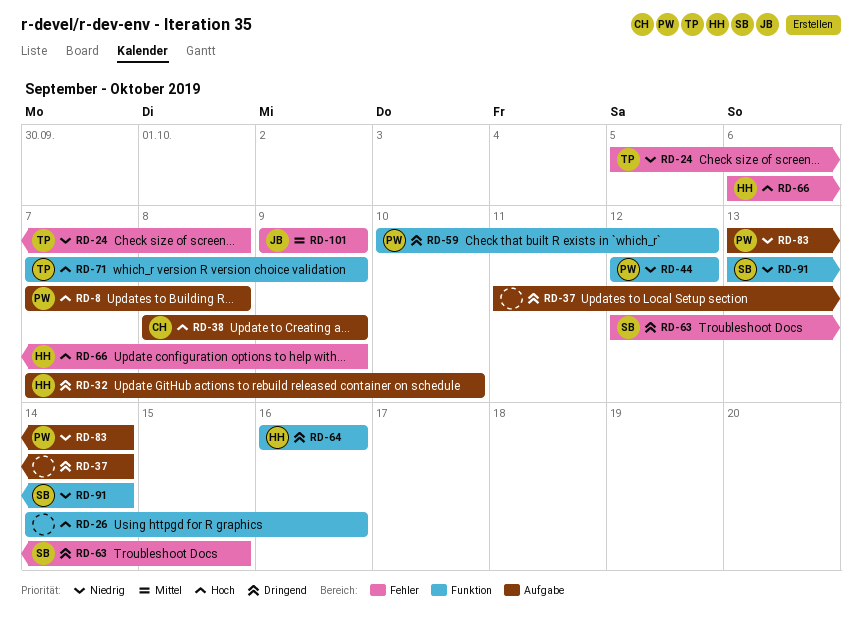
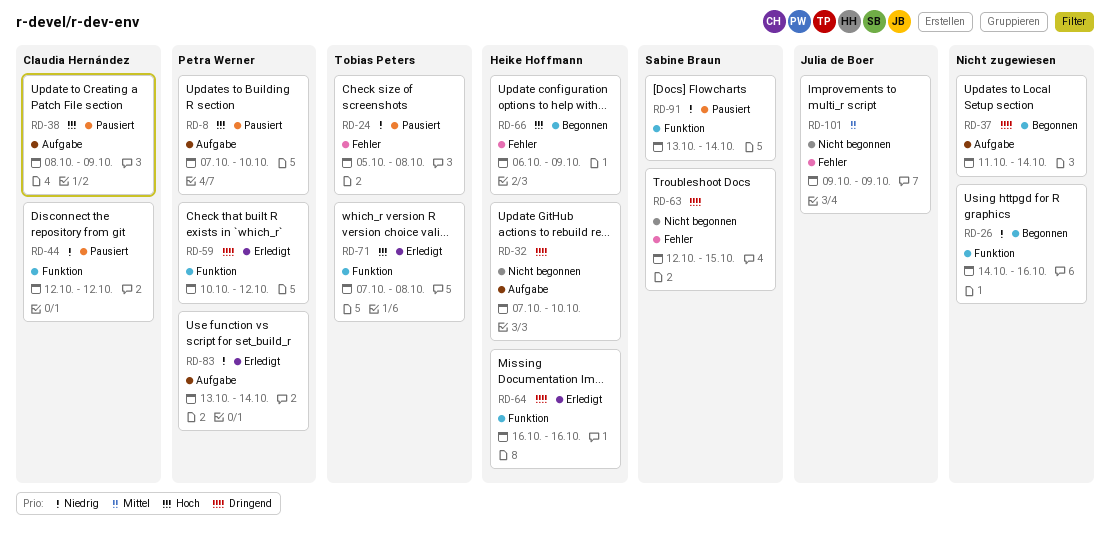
RD-8, due: Oct 8 -> Oct 10
RD-26, priority: Hoch -> Niedrig
RD-44, owner: Petra Werner -> Claudia Hernández
RD-71, due: Oct 9 -> Oct 8

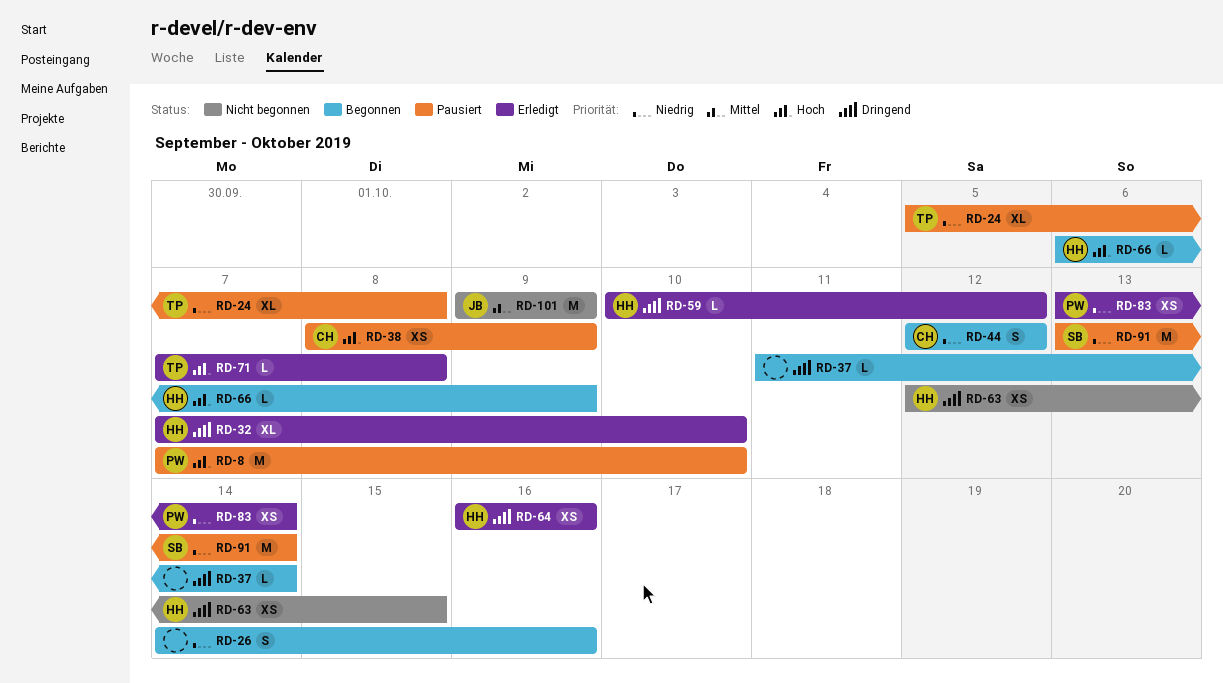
RD-32, status: Nicht begonnen -> Erledigt
RD-44, status: Pausiert -> Begonnen
RD-59, owner: Petra Werner -> Heike Hoffmann
RD-63, owner: Sabine Braun -> Heike Hoffmann

